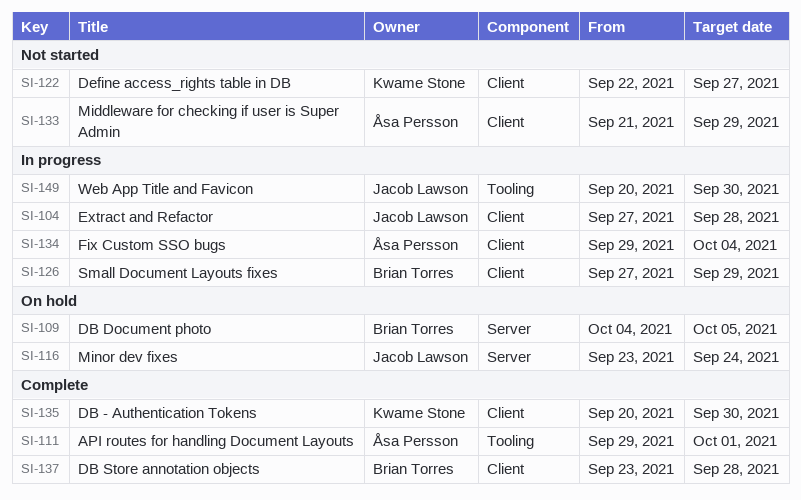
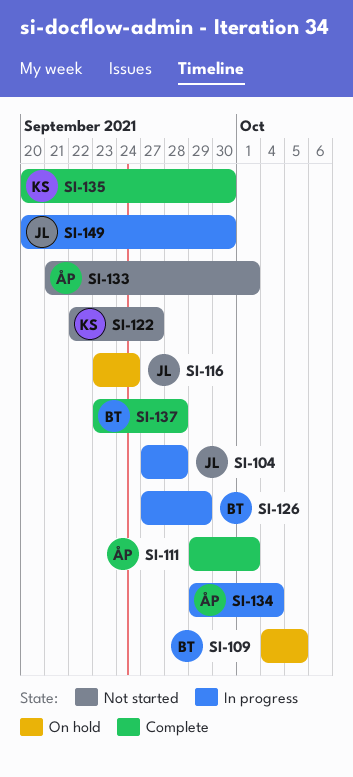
SI-133, due: Sep 29 -> Oct 1

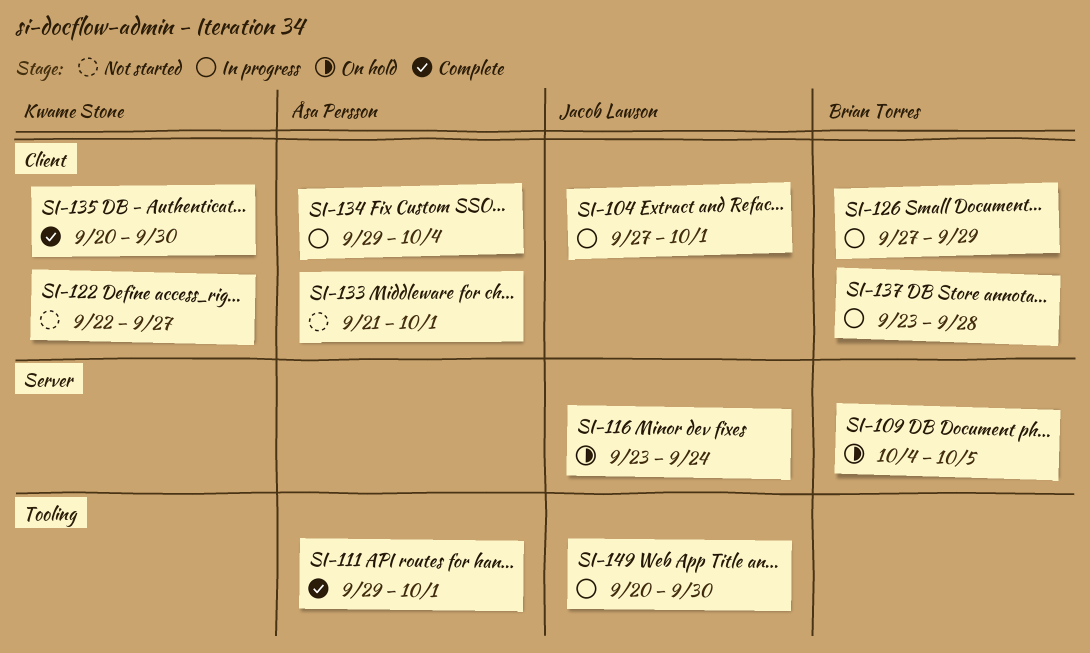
SI-104, due: Sep 28 -> Oct 1
SI-137, status: Complete -> In progress

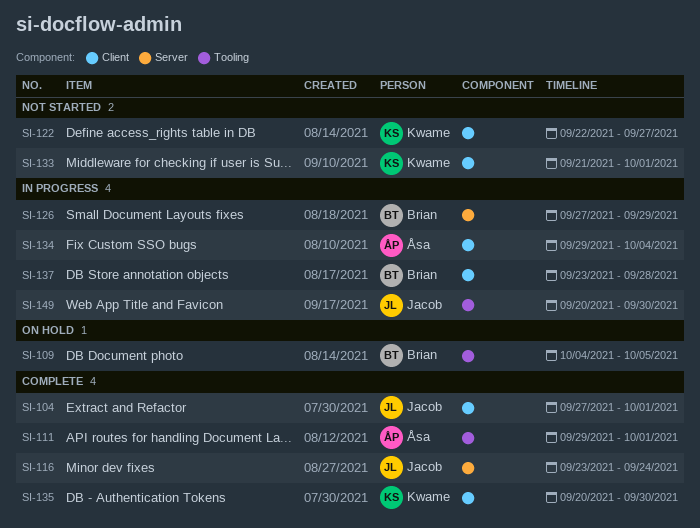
SI-104, status: In progress -> Complete
SI-109, label: Server -> Tooling
SI-116, status: On hold -> Complete
SI-126, label: Client -> Server
SI-133, owner: Åsa Persson -> Kwame Stone

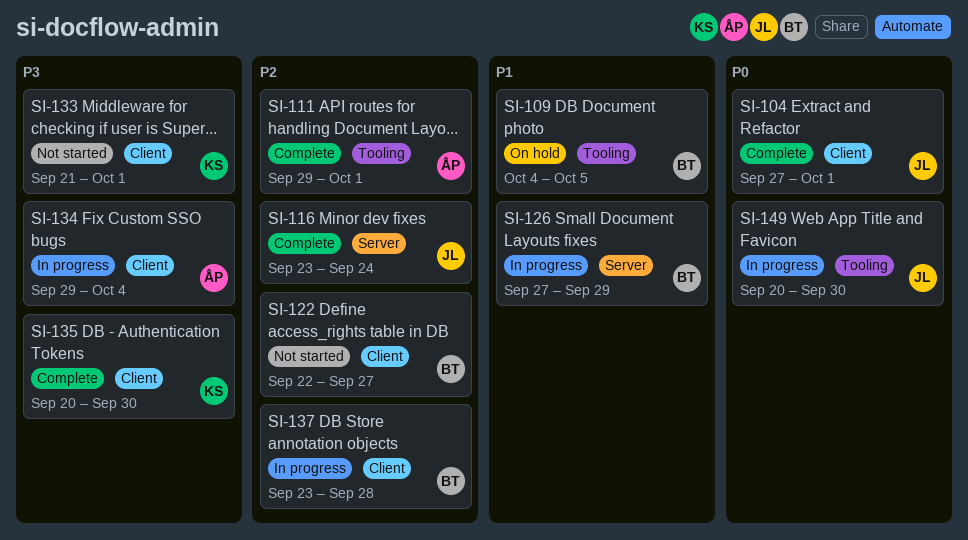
SI-122, owner: Kwame -> Brian

